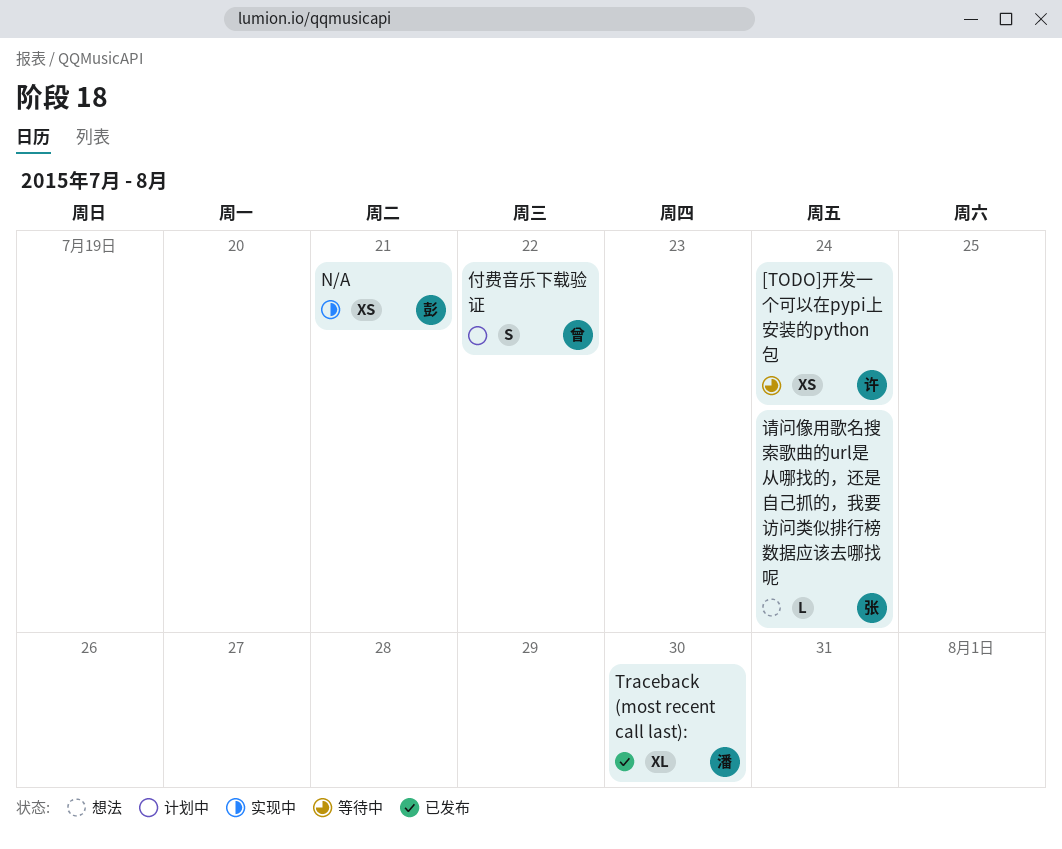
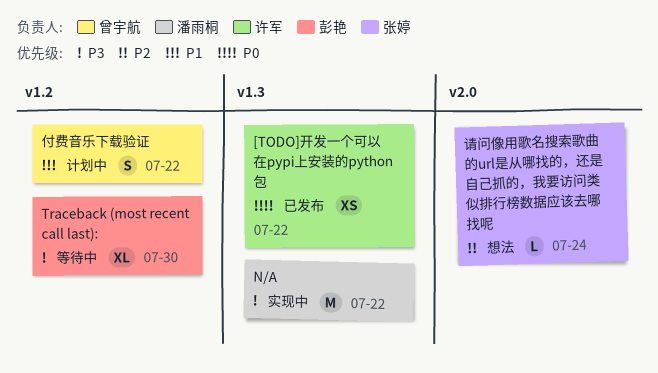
[TODO]开发一个可以在pypi上安装的python包, status: 等待中 -> 已发布
[TODO]开发一个可以在pypi上安装的python包, due: Jul 24 -> Jul 22
N/A, owner: 彭艳 -> 潘雨桐
N/A, estimate: XS -> M
N/A, due: Jul 21 -> Jul 22
Traceback (most recent call last):, status: 已发布 -> 等待中
Traceback (most recent call last):, owner: 潘雨桐 -> 彭艳

